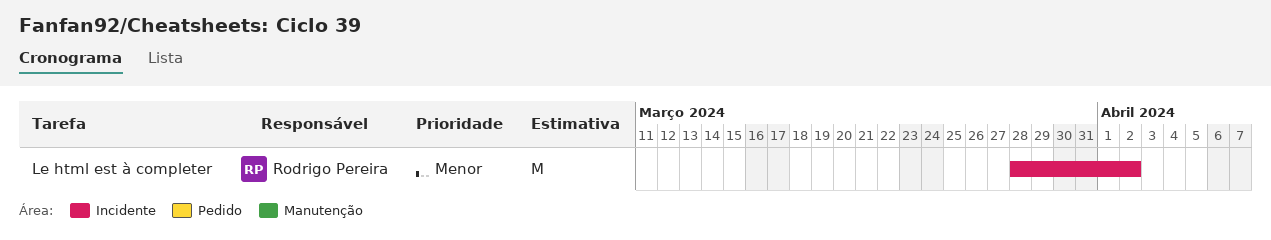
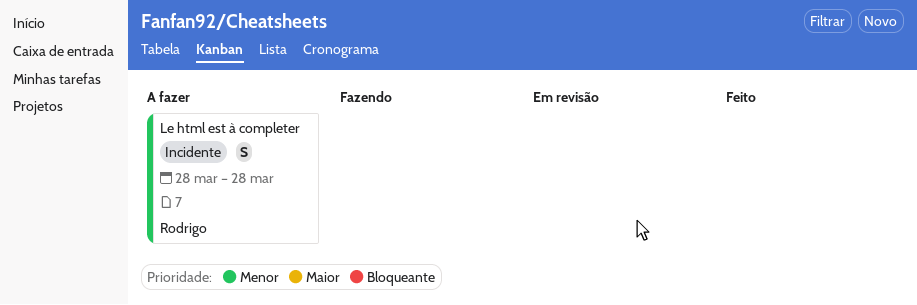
Le html est à completer, estimate: M -> S
Le html est à completer, due: Apr 2 -> Mar 28

